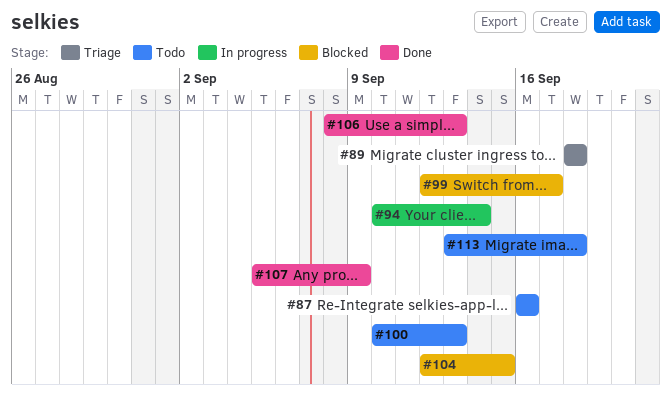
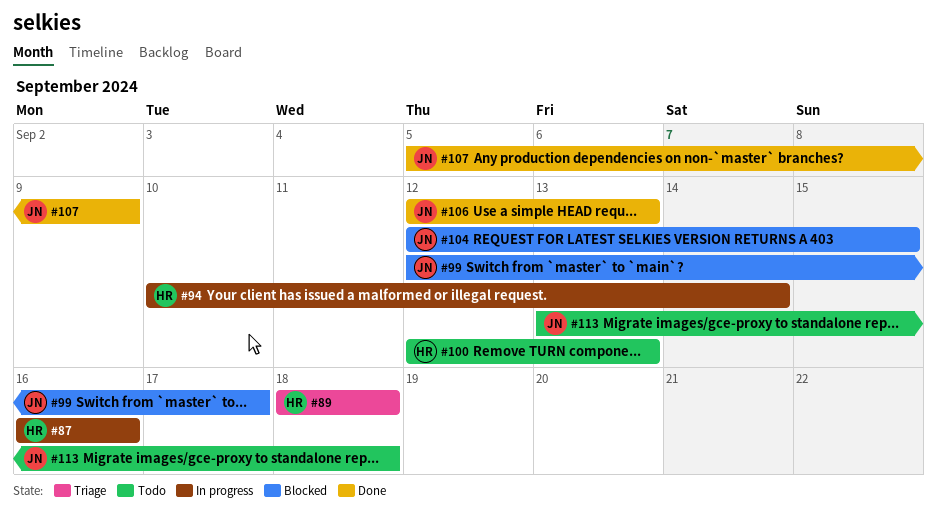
#87, status: Todo -> In progress
#100, start: Sep 10 -> Sep 12
#106, start: Sep 8 -> Sep 12

